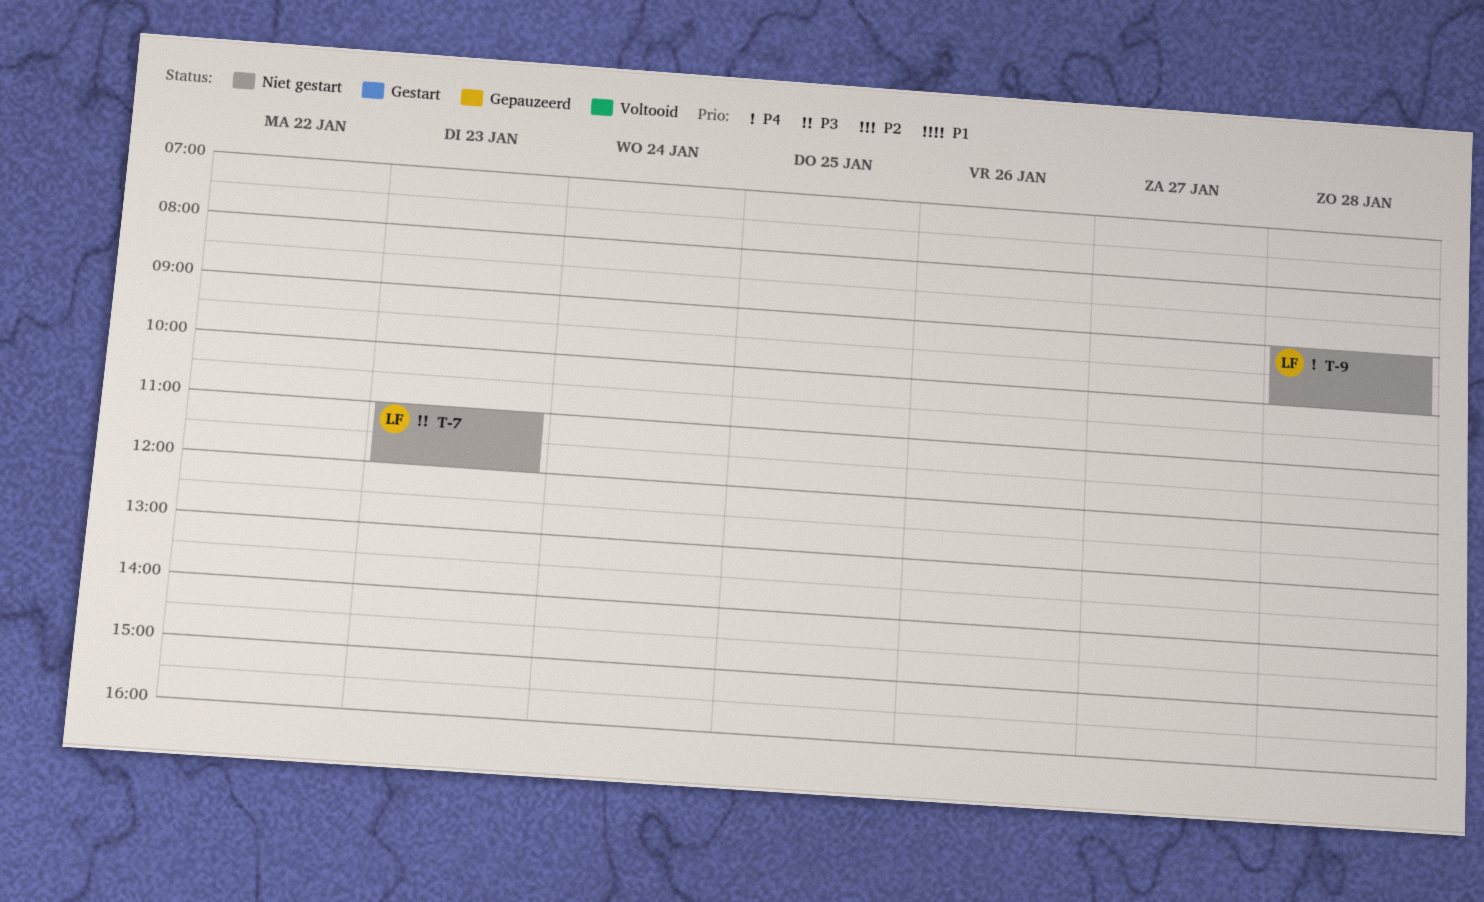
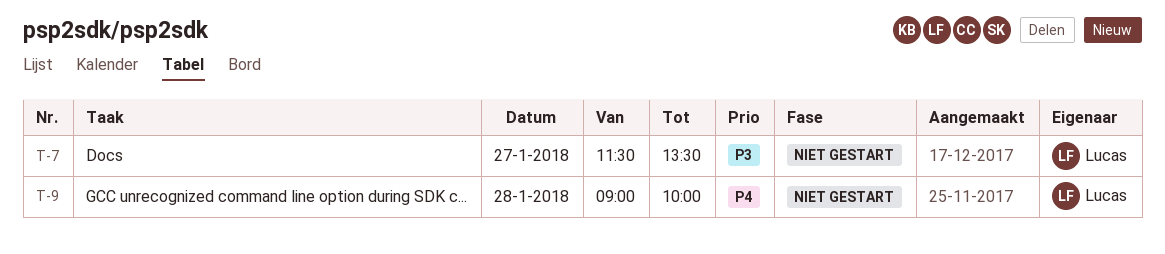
T-7, day: Jan 23 -> Jan 27
T-7, begins: 11:00 -> 11:30
T-7, ends: 12:00 -> 13:30

